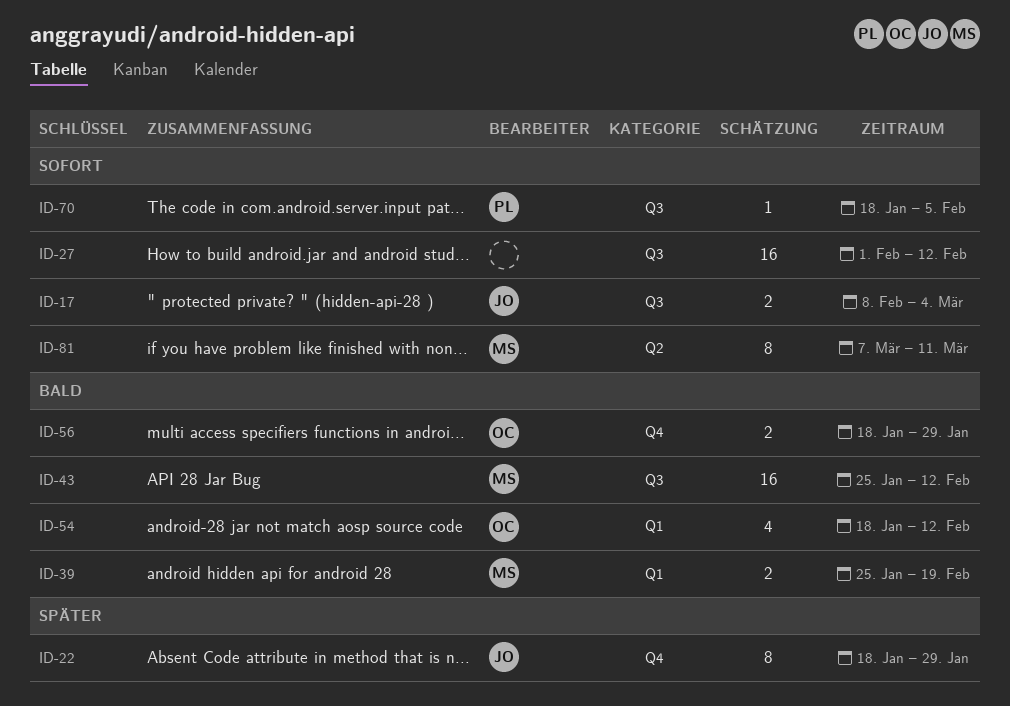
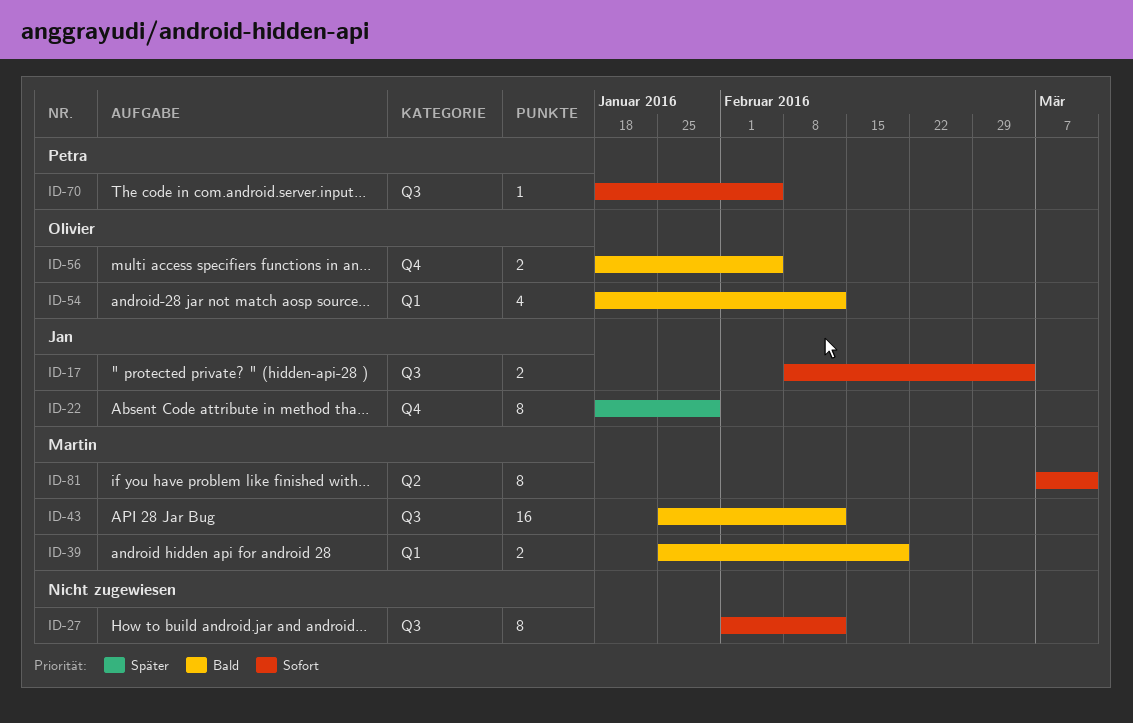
ID-27, estimate: 16 -> 8
ID-56, due: Jan 29 -> Feb 5

